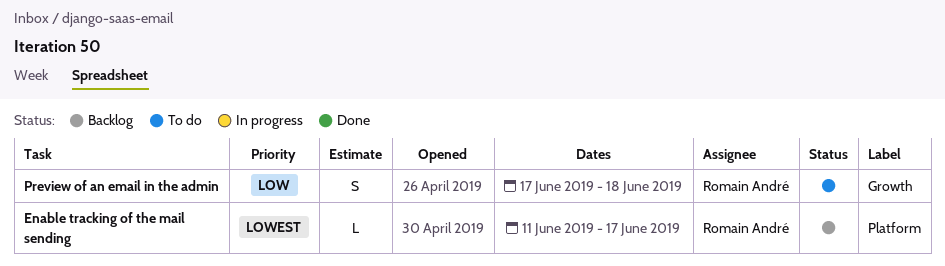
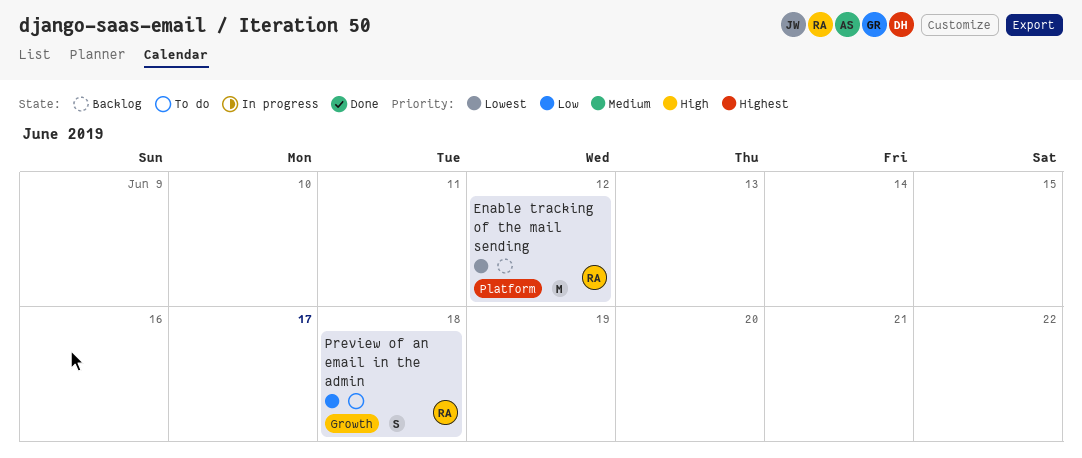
Enable tracking of the mail sending, estimate: L -> M
Enable tracking of the mail sending, due: Jun 17 -> Jun 12

